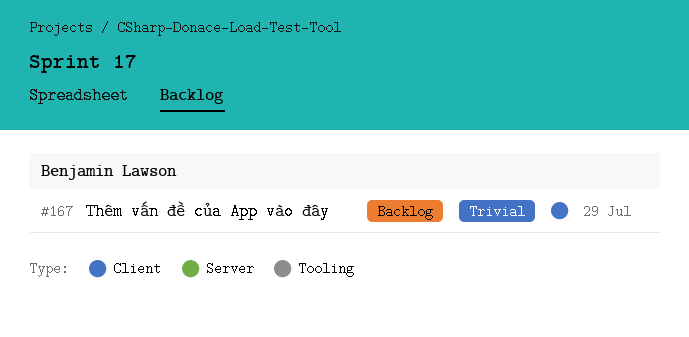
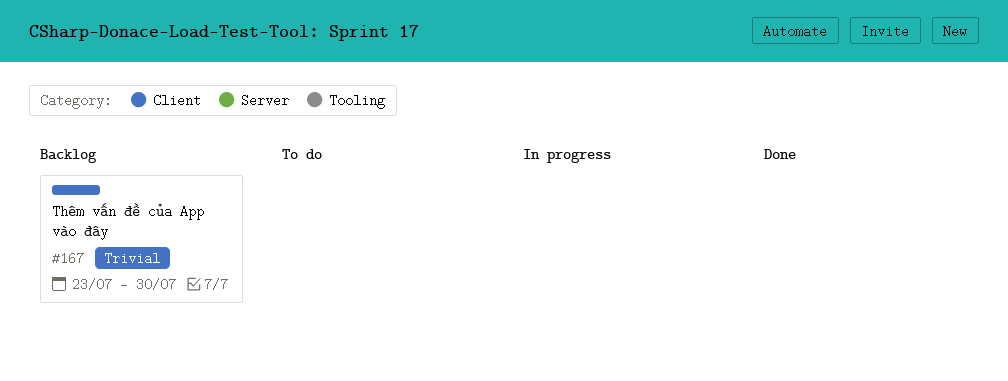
#167, due: Jul 29 -> Jul 30

